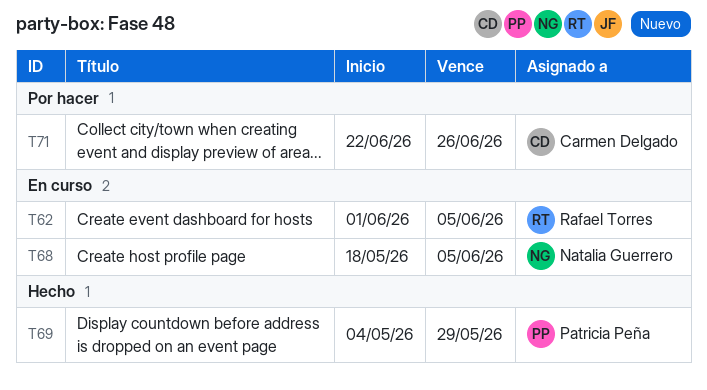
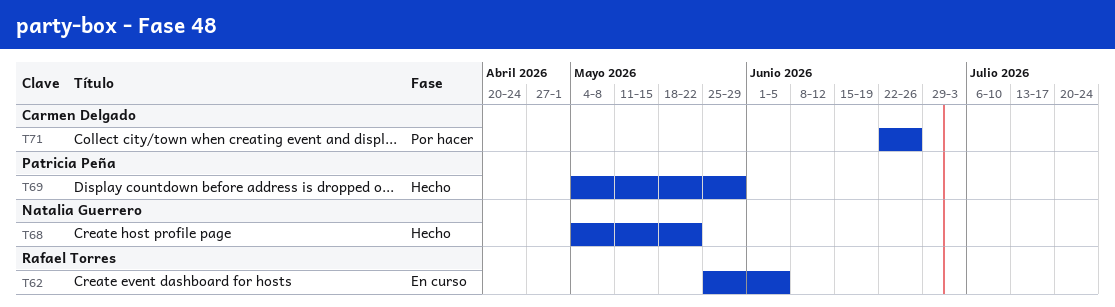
T62, start: Jun 1 -> May 25
T68, status: En curso -> Hecho
T68, start: May 18 -> May 4
T68, due: Jun 5 -> May 22

